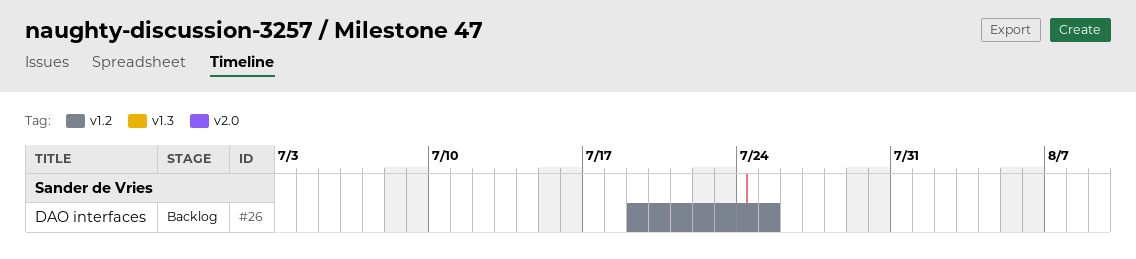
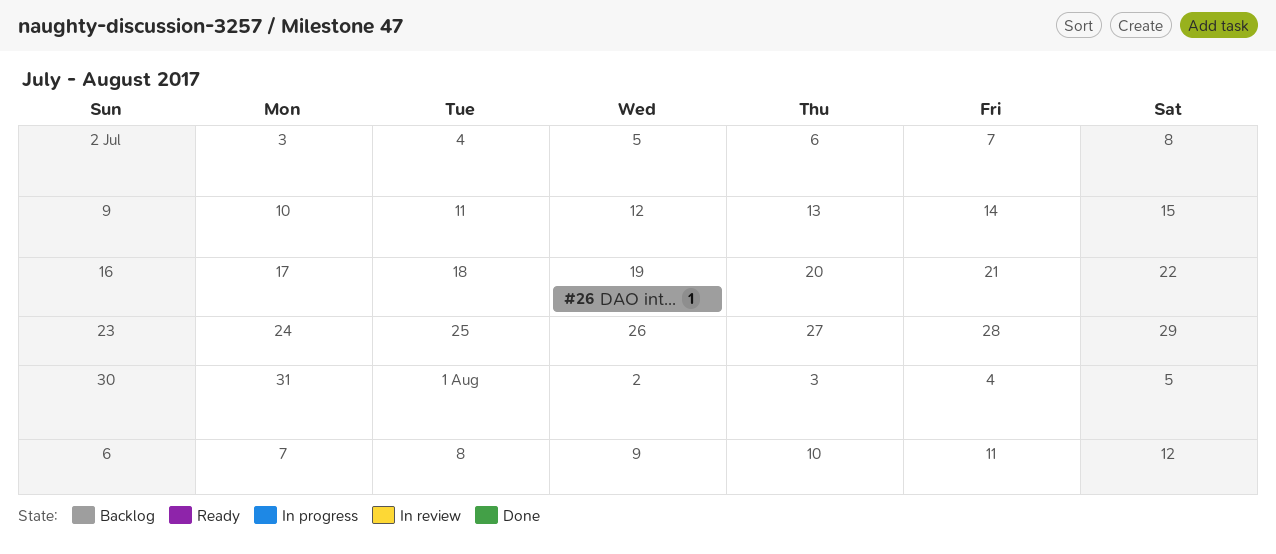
#26, due: Jul 25 -> Jul 19

